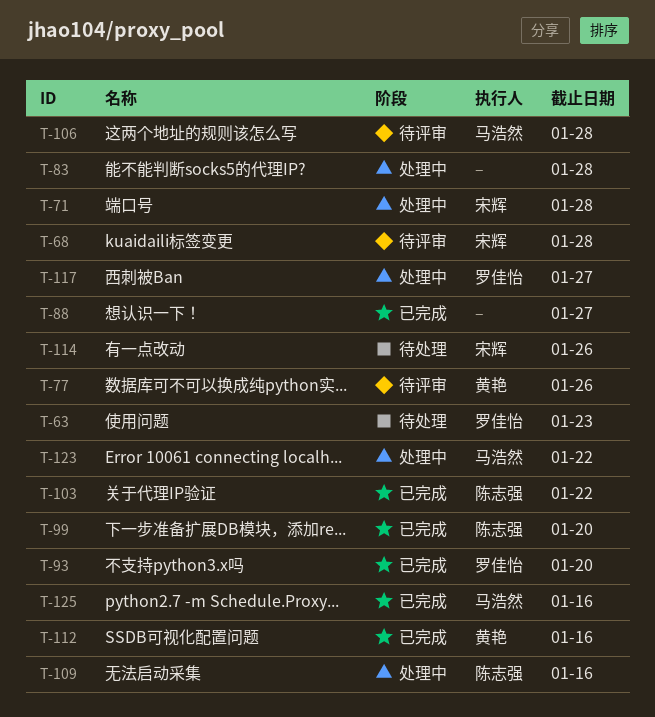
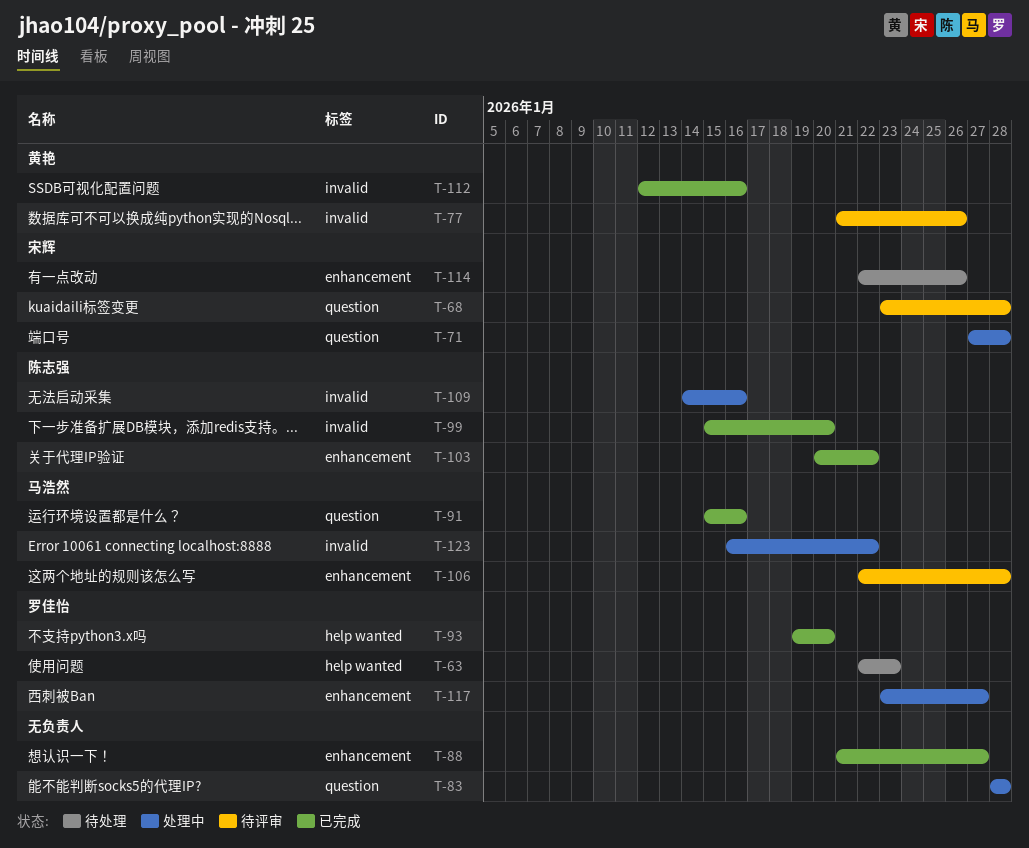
T-91: none -> present
T-125: present -> none

